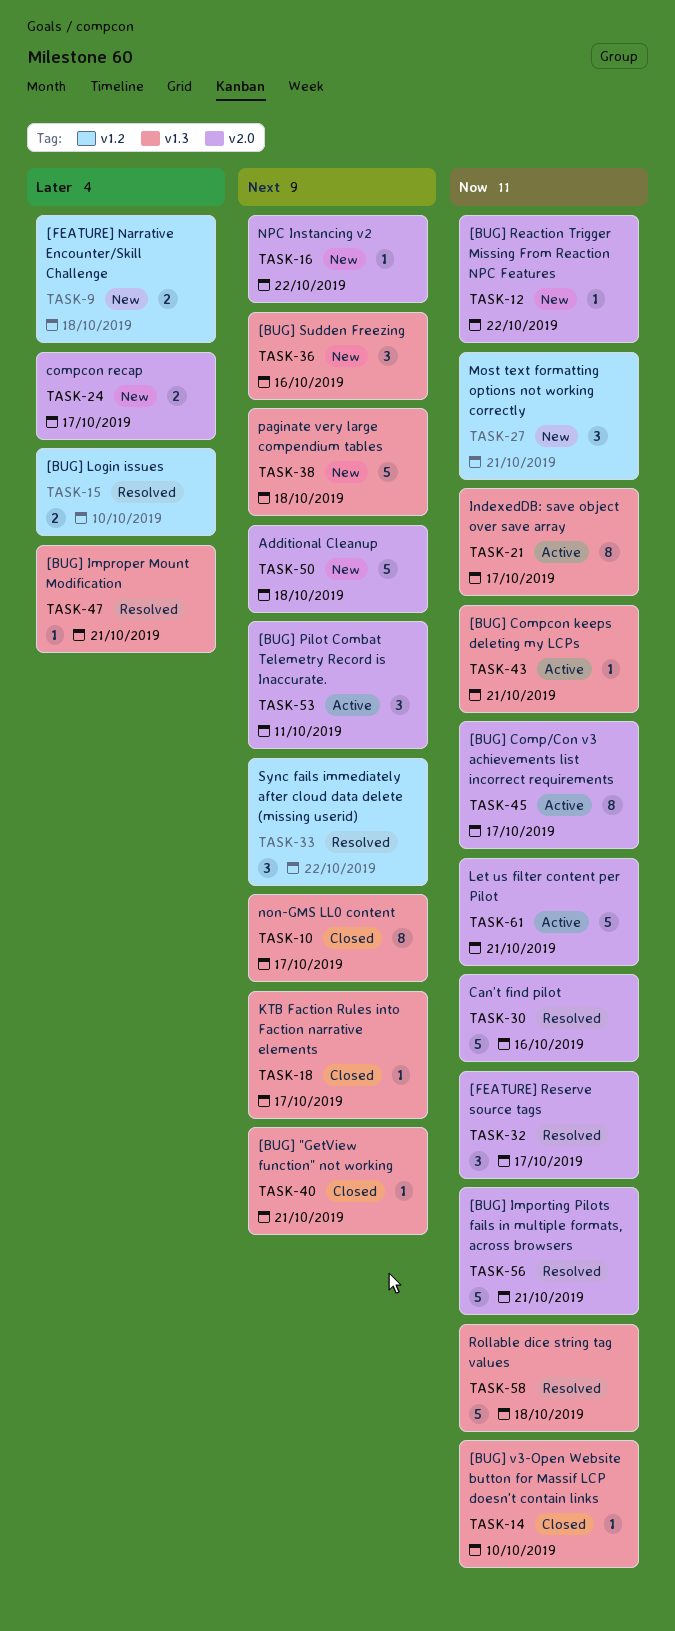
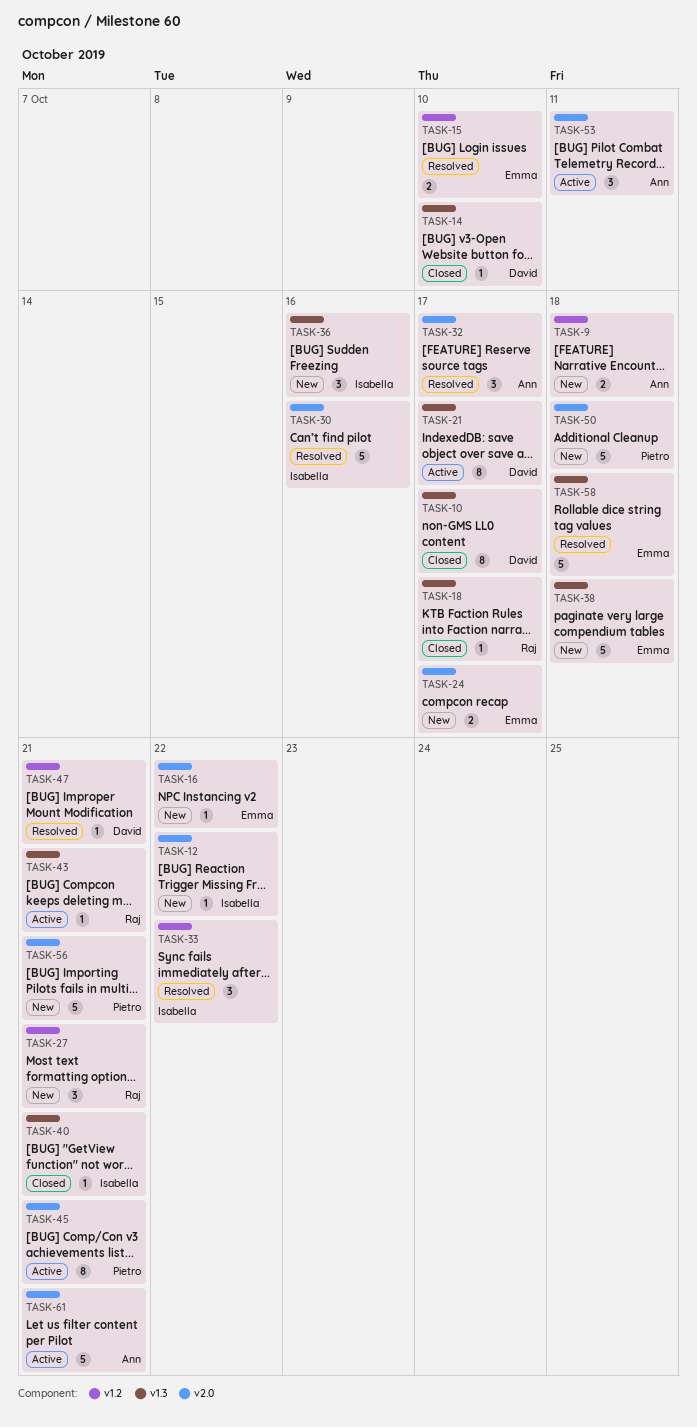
TASK-45, due: Oct 17 -> Oct 21
TASK-47, label: v1.3 -> v1.2
TASK-56, status: Resolved -> New

